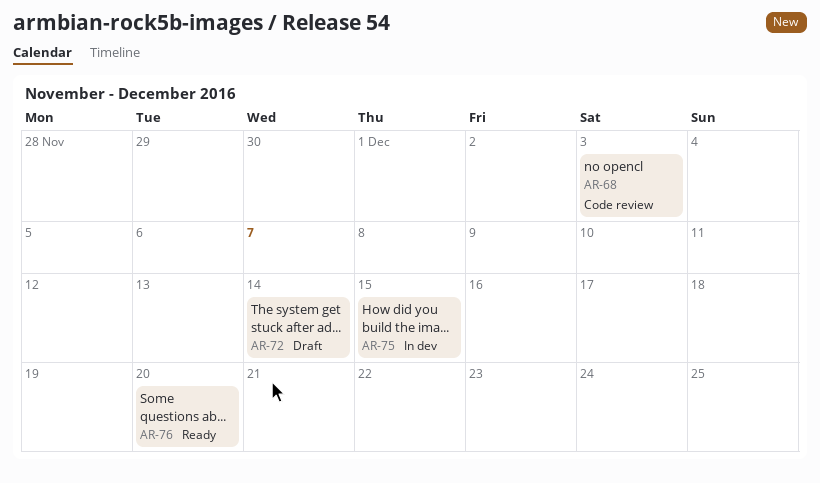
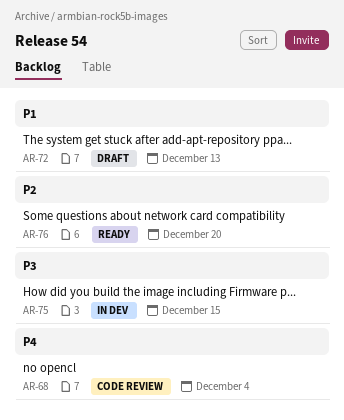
AR-68, due: Dec 3 -> Dec 4
AR-72, due: Dec 14 -> Dec 13

